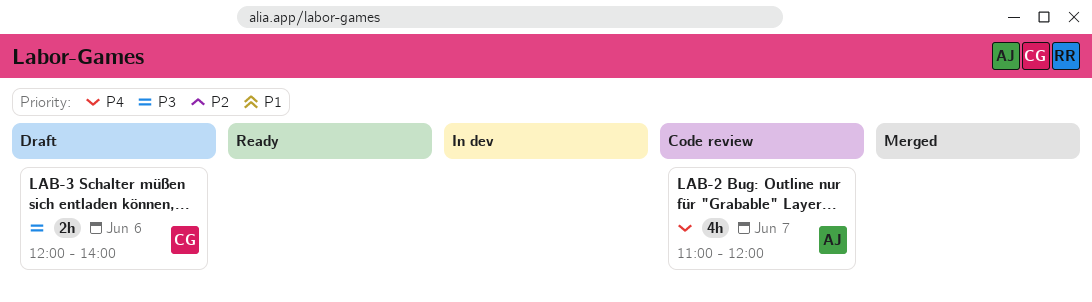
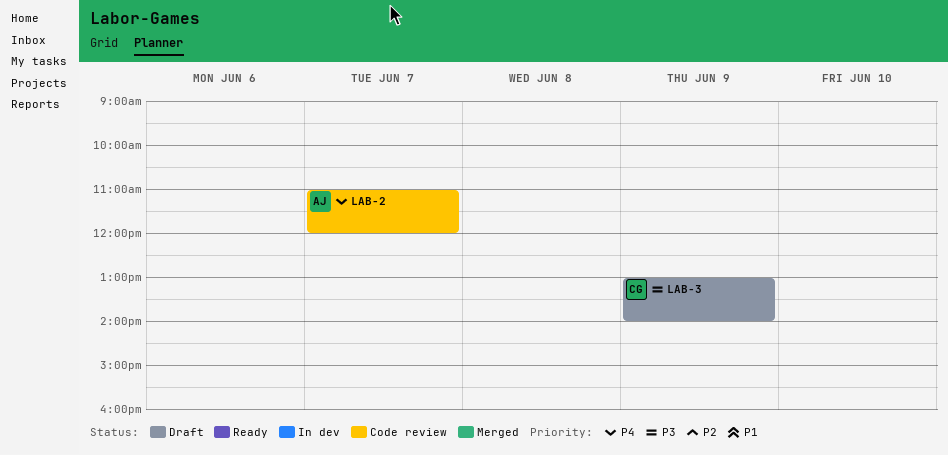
LAB-3, day: Jun 6 -> Jun 9
LAB-3, begins: 12:00 -> 13:00

